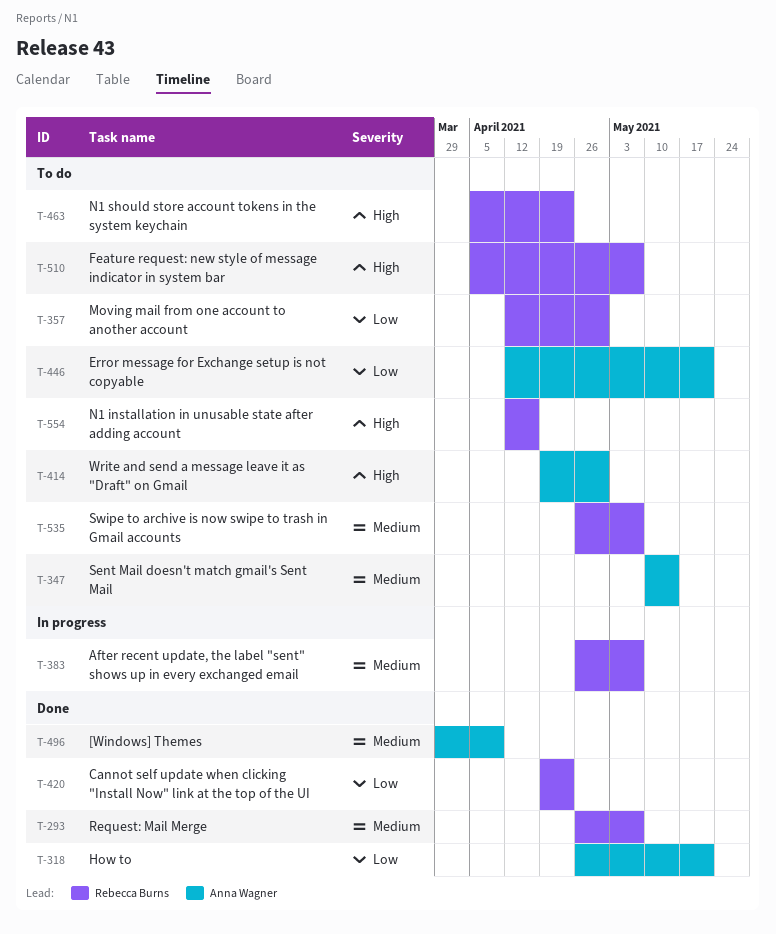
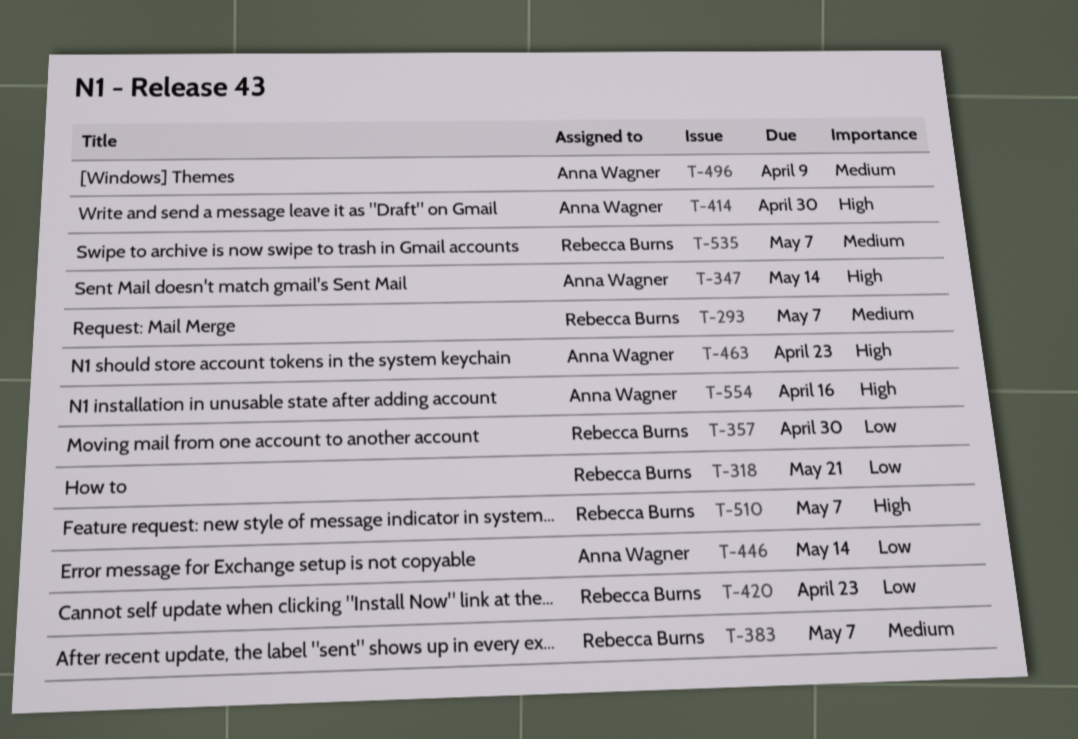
T-318, owner: Anna Wagner -> Rebecca Burns
T-347, priority: Medium -> High
T-446, due: May 21 -> May 14
T-463, owner: Rebecca Burns -> Anna Wagner
T-554, owner: Rebecca Burns -> Anna Wagner

